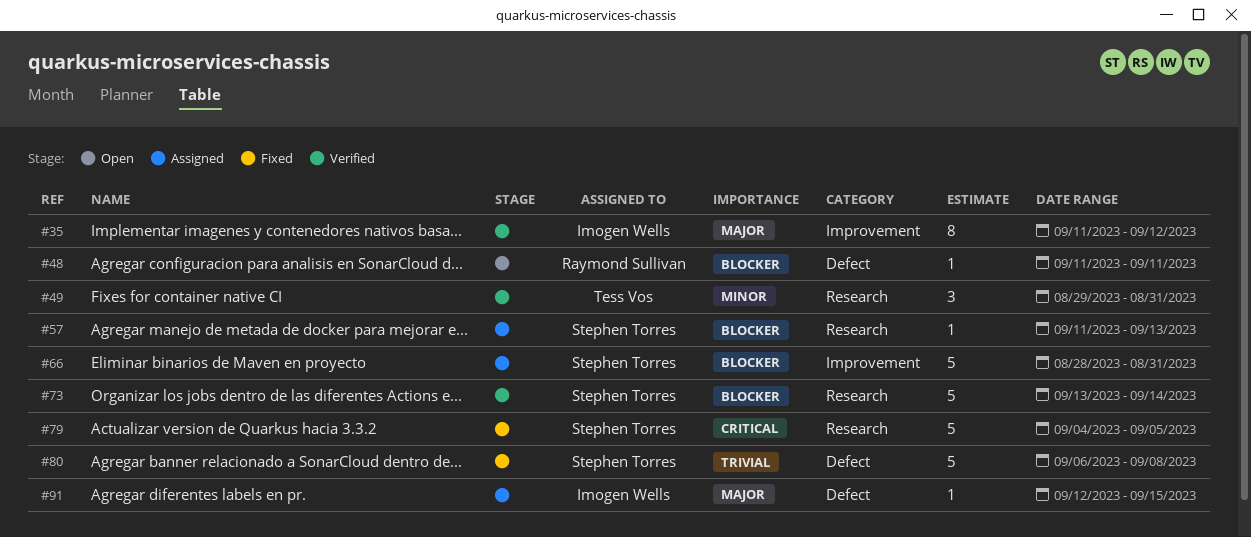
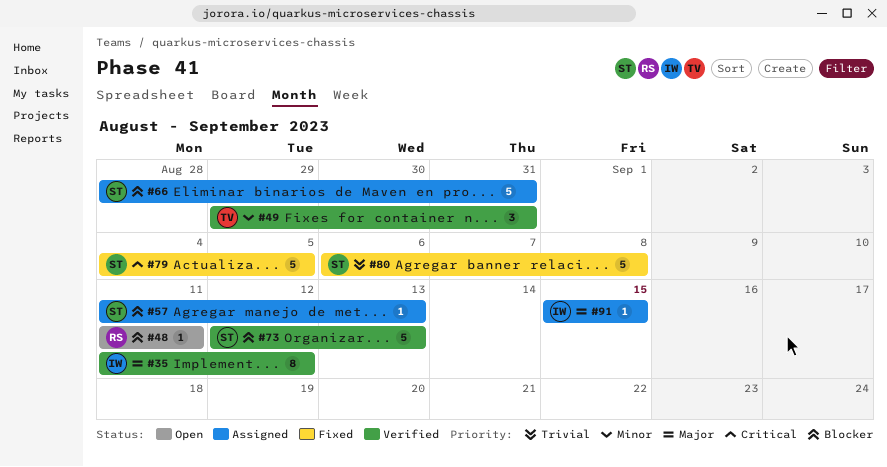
#73, start: Sep 13 -> Sep 12
#73, due: Sep 14 -> Sep 13
#91, start: Sep 12 -> Sep 15

